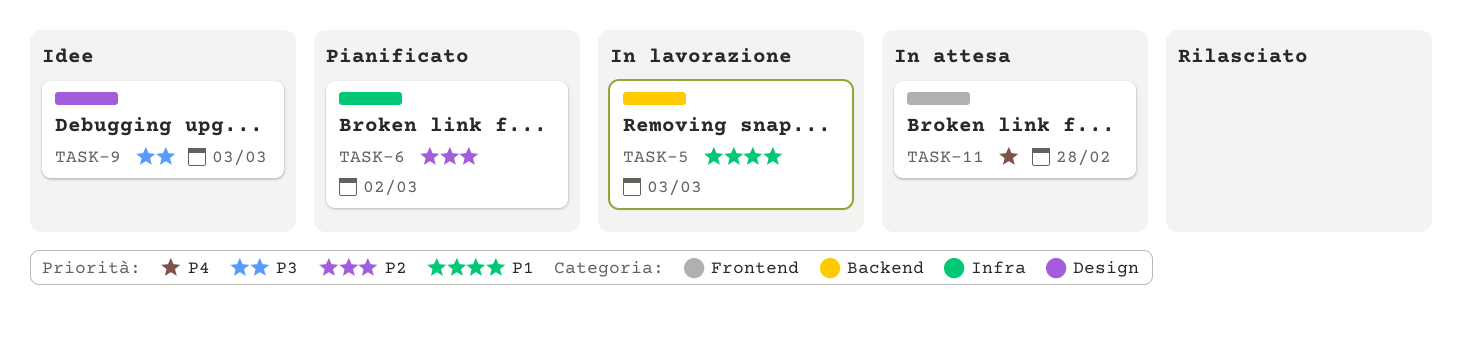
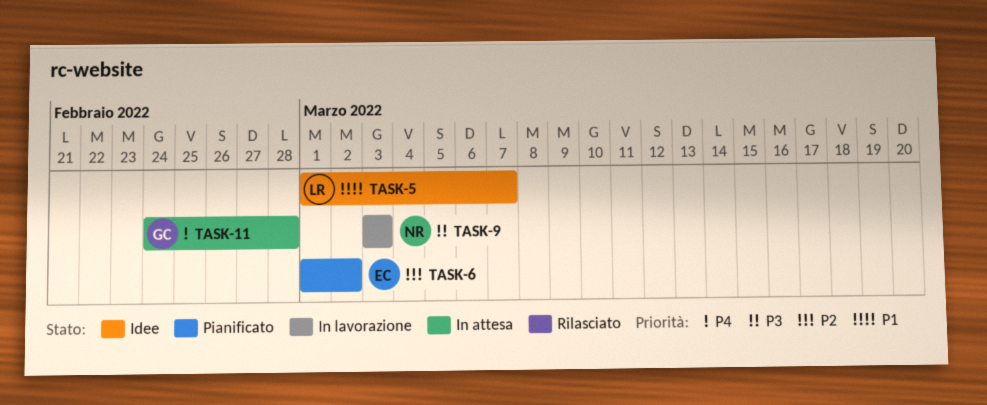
TASK-5, status: In lavorazione -> Idee
TASK-5, due: Mar 3 -> Mar 7
TASK-9, status: Idee -> In lavorazione

